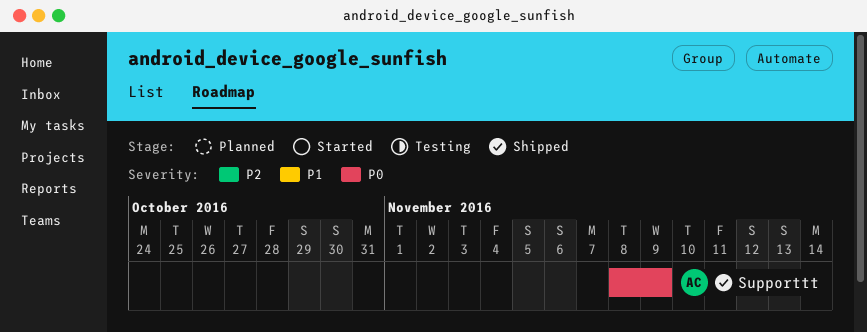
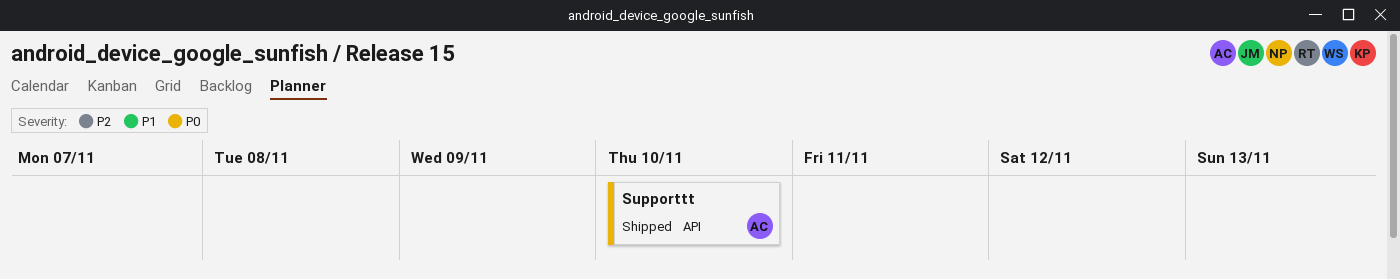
Supporttt, due: Nov 9 -> Nov 10

